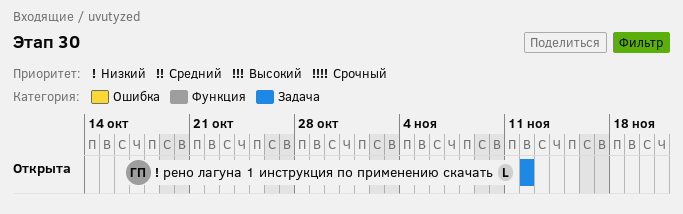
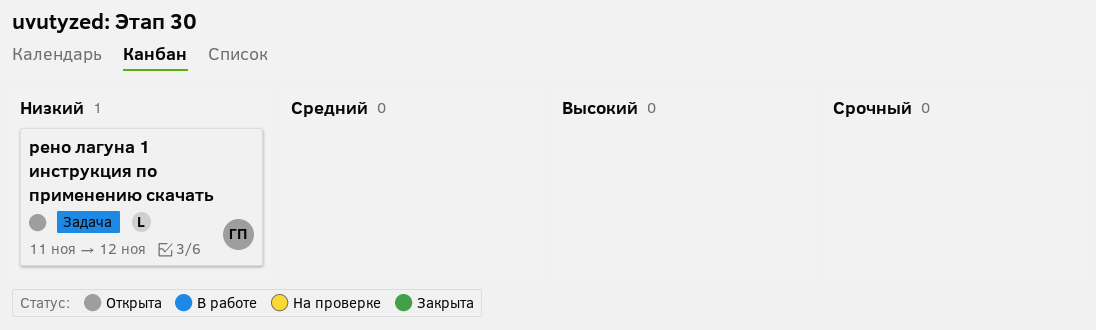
рено лагуна 1 инструкция по применению скачать, start: Nov 12 -> Nov 11

